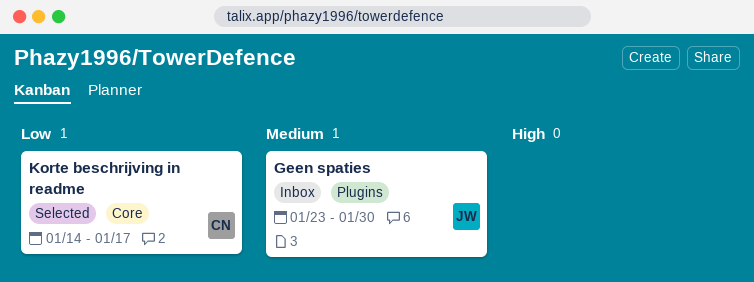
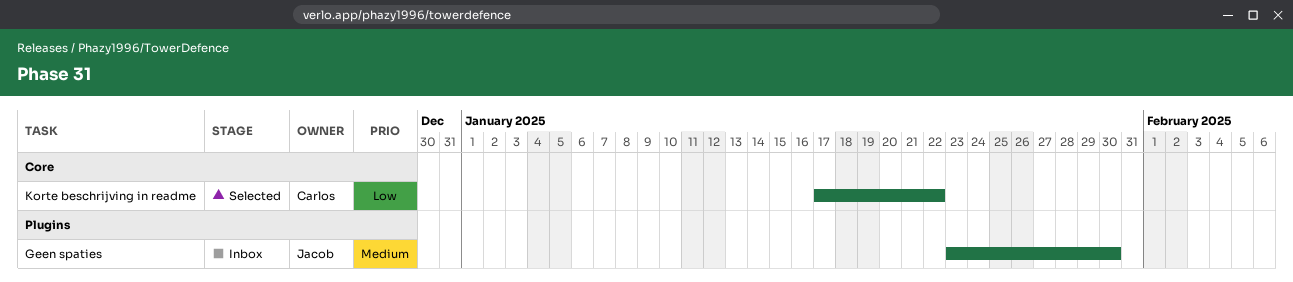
Korte beschrijving in readme, start: Jan 14 -> Jan 17
Korte beschrijving in readme, due: Jan 17 -> Jan 22

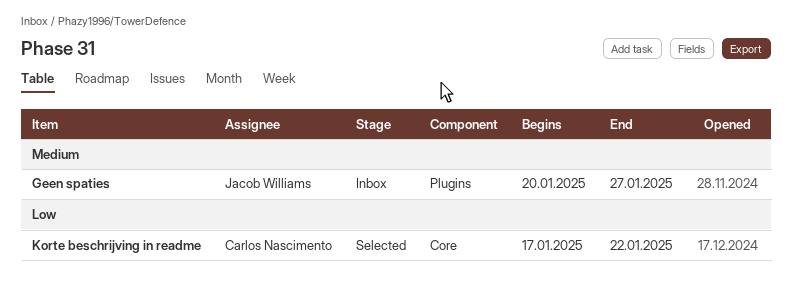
Geen spaties, start: Jan 23 -> Jan 20
Geen spaties, due: Jan 30 -> Jan 27

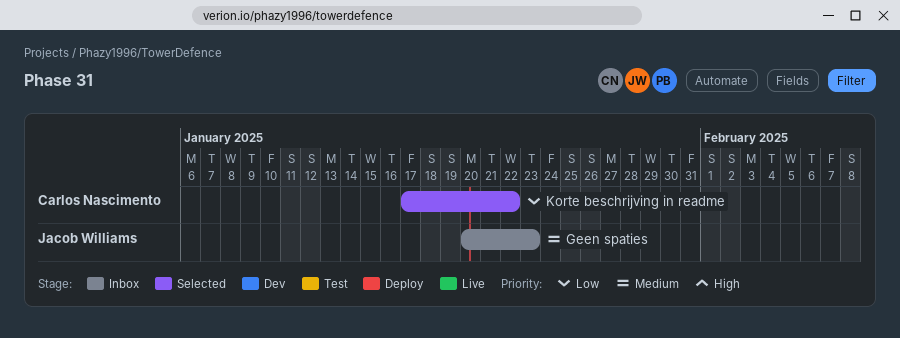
Geen spaties, due: Jan 27 -> Jan 23

